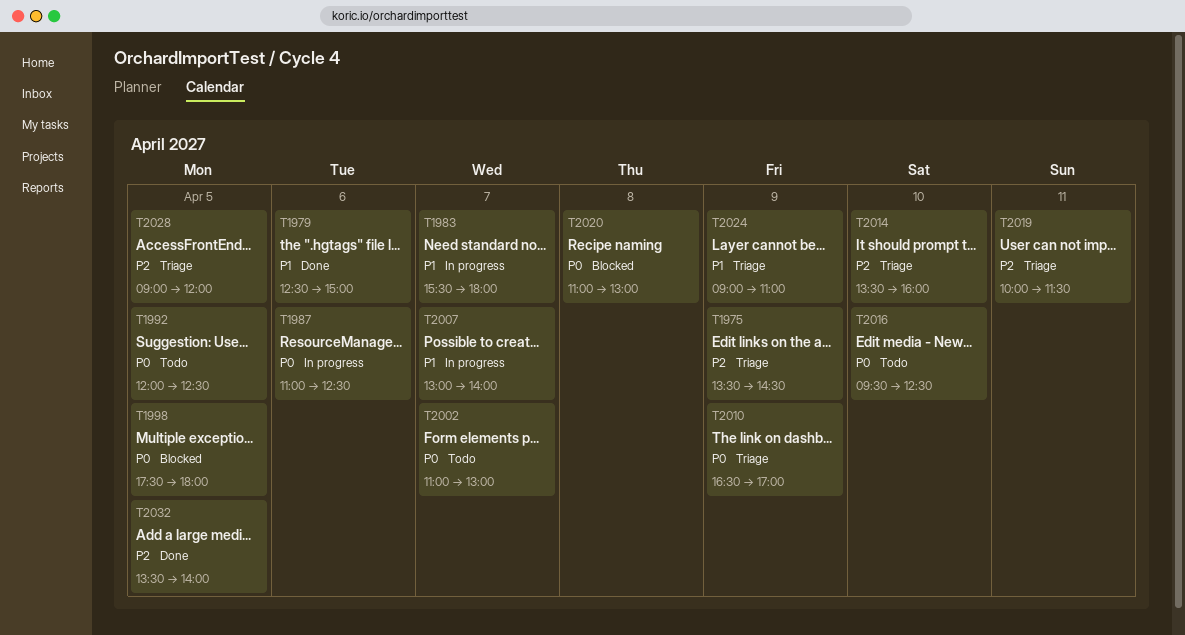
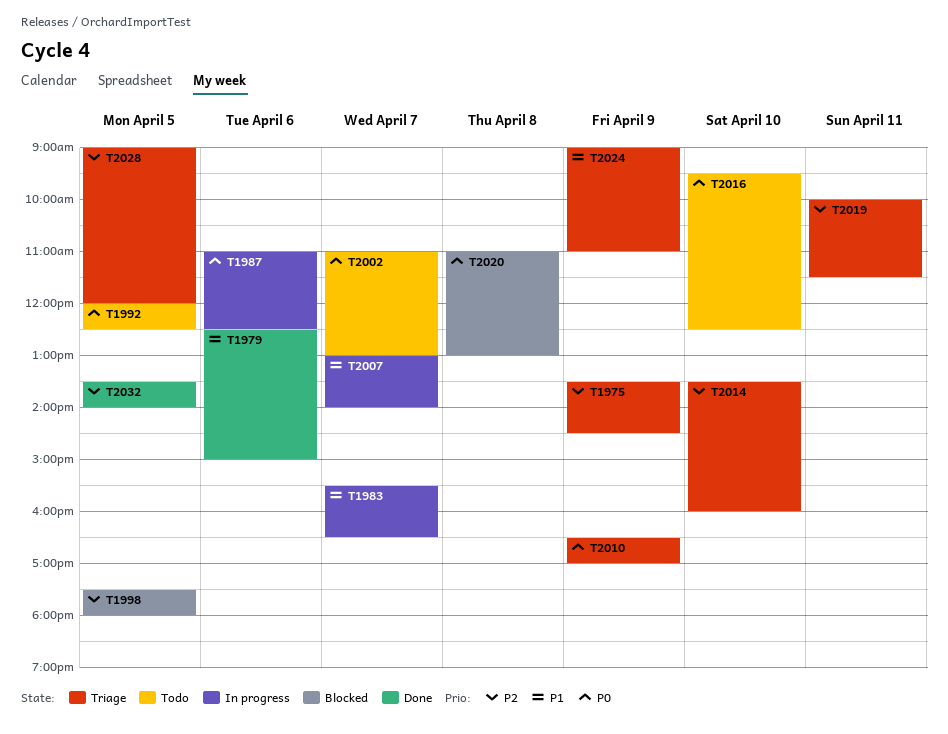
T1983, ends: 18:00 -> 16:30
T1998, priority: P0 -> P2

